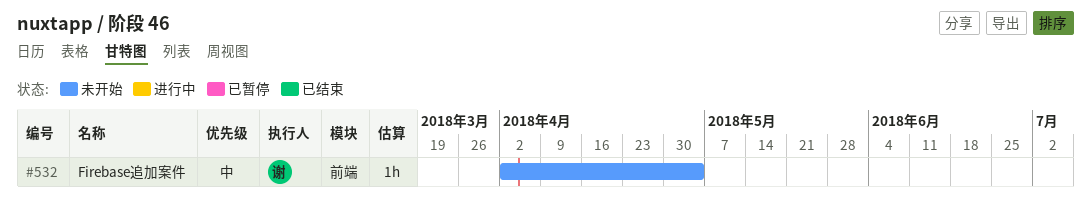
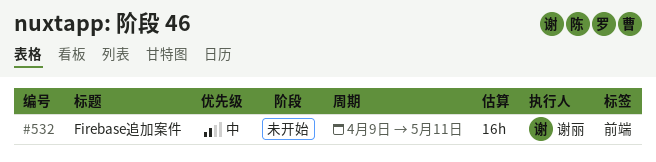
#532, estimate: 1h -> 16h
#532, start: Apr 2 -> Apr 9
#532, due: May 4 -> May 11

